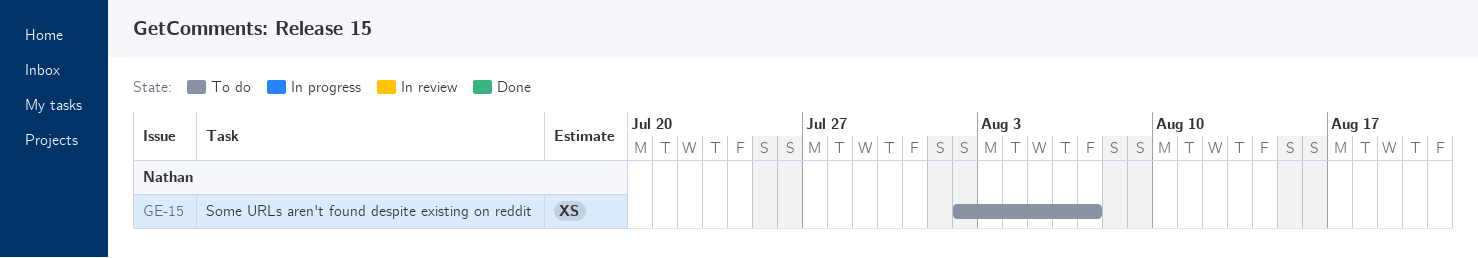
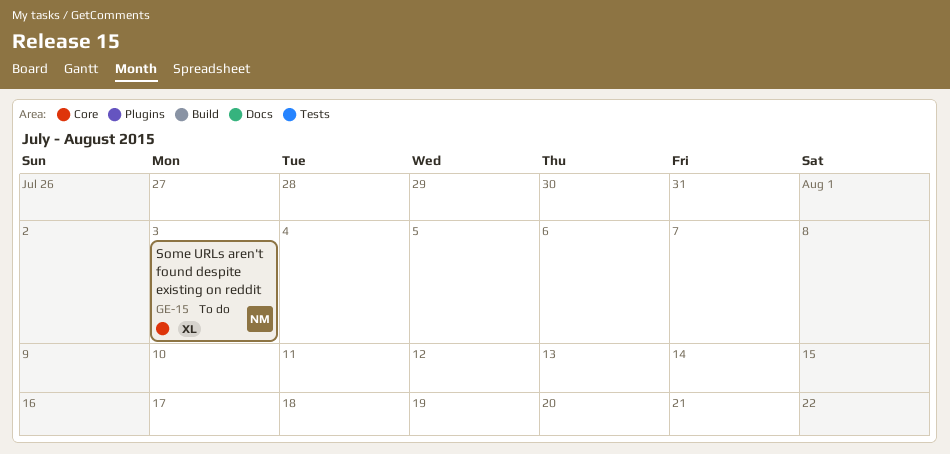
GE-15, estimate: XS -> XL
GE-15, due: Aug 7 -> Aug 3

